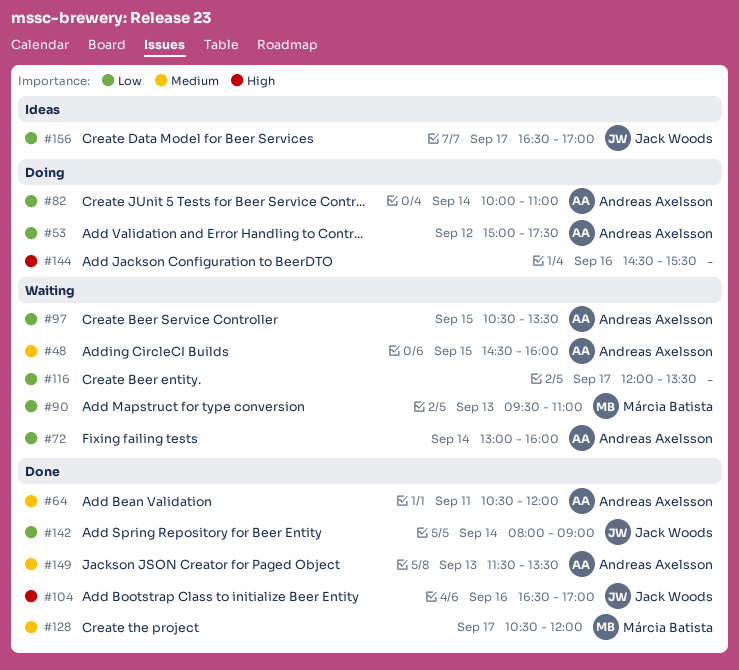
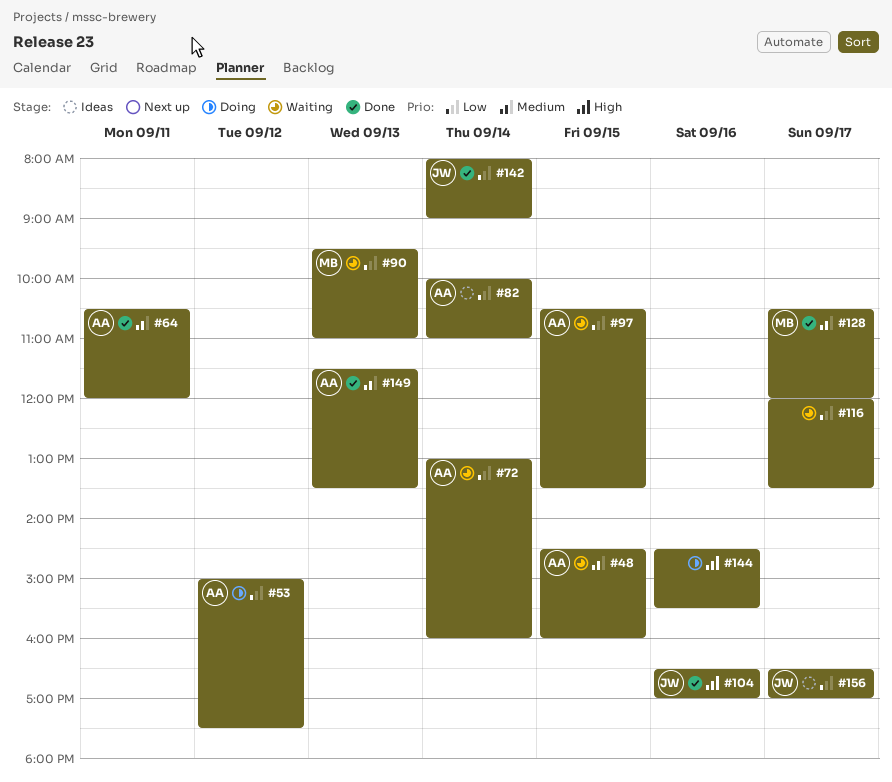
#82, status: Doing -> Ideas

